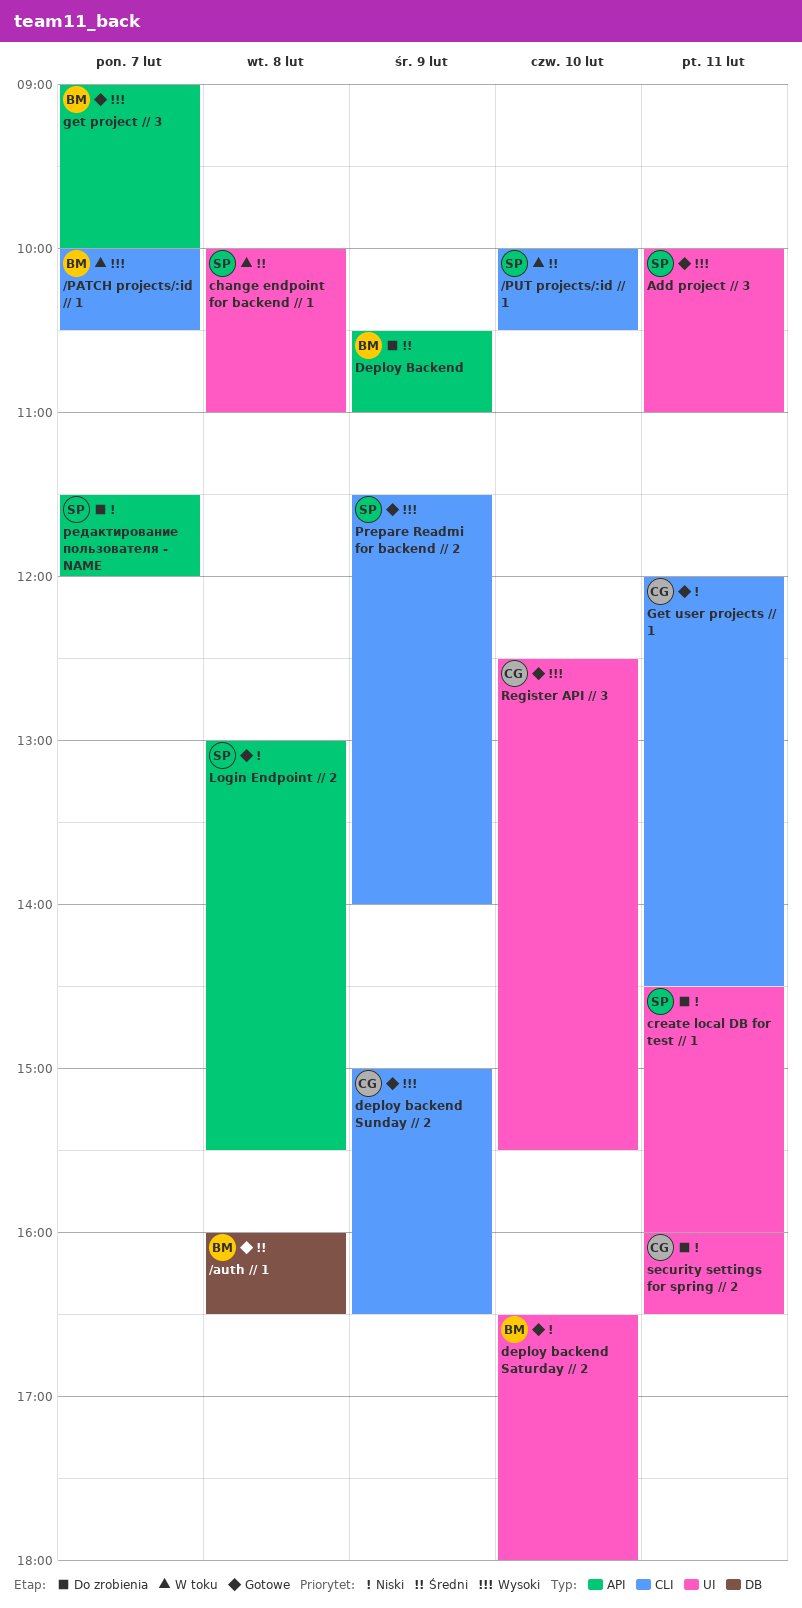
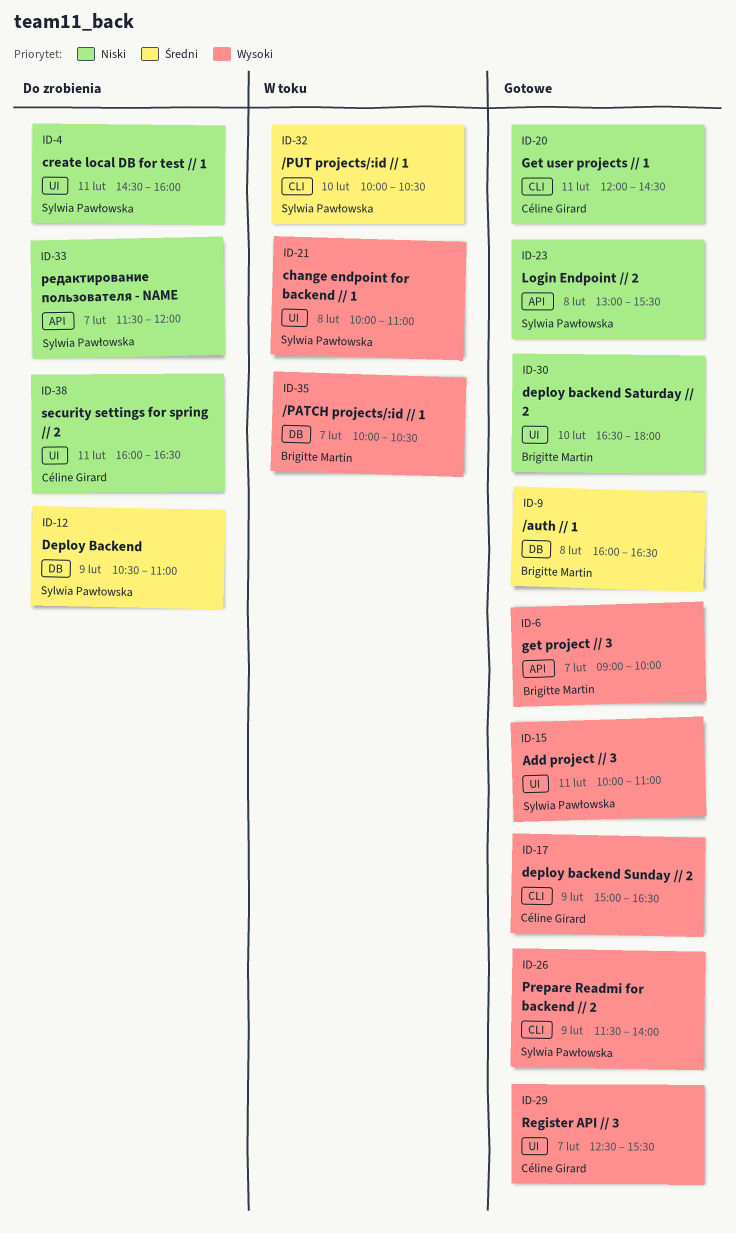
/PATCH projects/:id // 1, label: CLI -> DB
change endpoint for backend // 1, priority: Średni -> Wysoki
Deploy Backend, owner: Brigitte Martin -> Sylwia Pawłowska
Deploy Backend, label: API -> DB
Register API // 3, day: Feb 10 -> Feb 7

